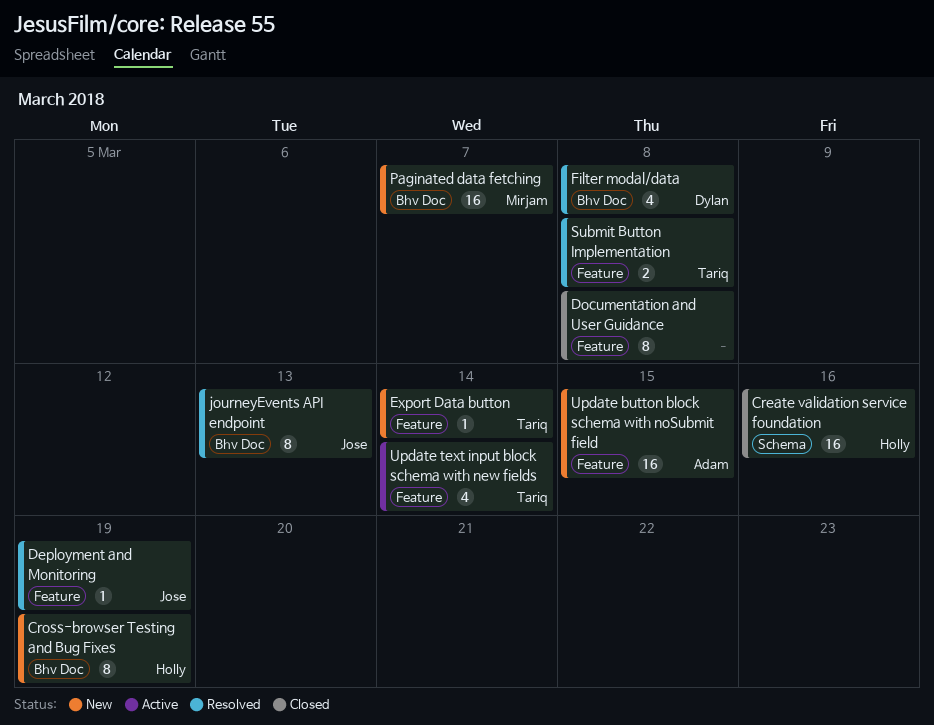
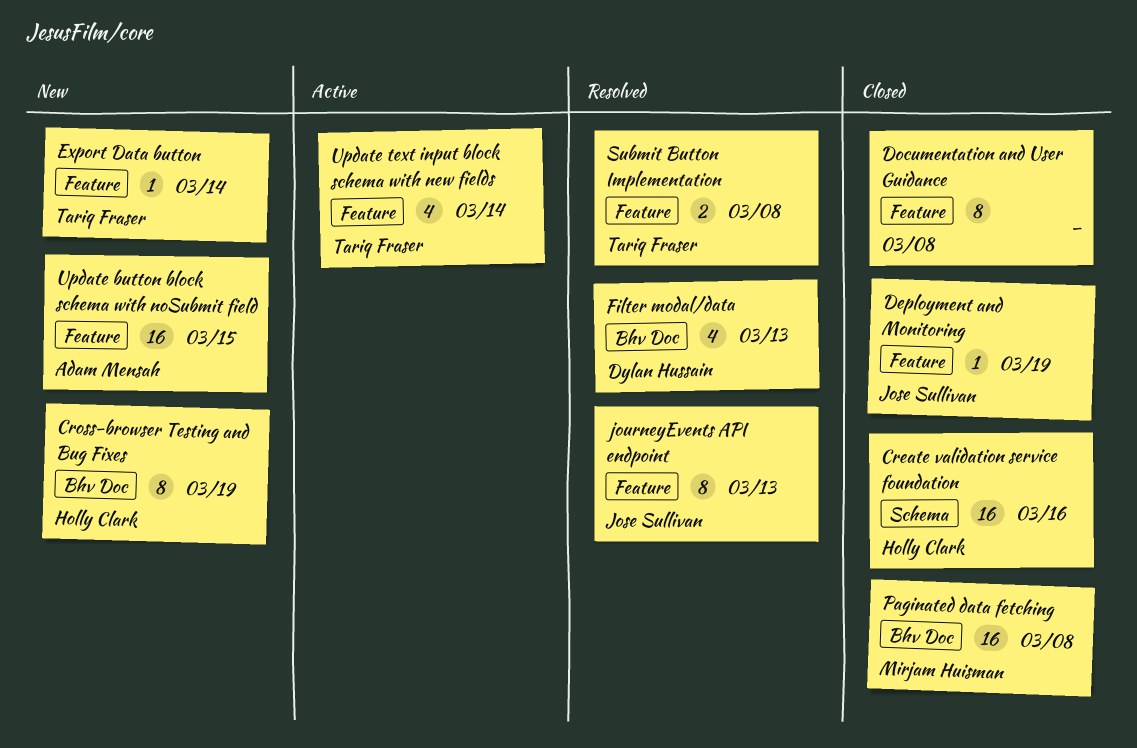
Deployment and Monitoring, status: Resolved -> Closed
Filter modal/data, due: Mar 8 -> Mar 13
journeyEvents API endpoint, label: Bhv Doc -> Feature
Paginated data fetching, status: New -> Closed
Paginated data fetching, due: Mar 7 -> Mar 8

